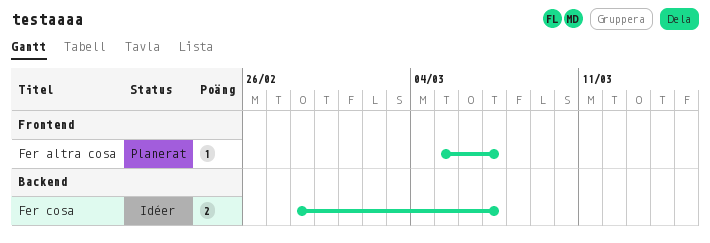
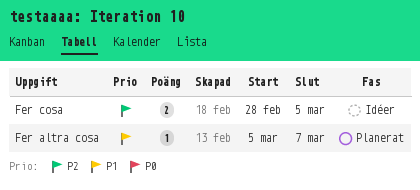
Fer cosa, due: Mar 7 -> Mar 5

